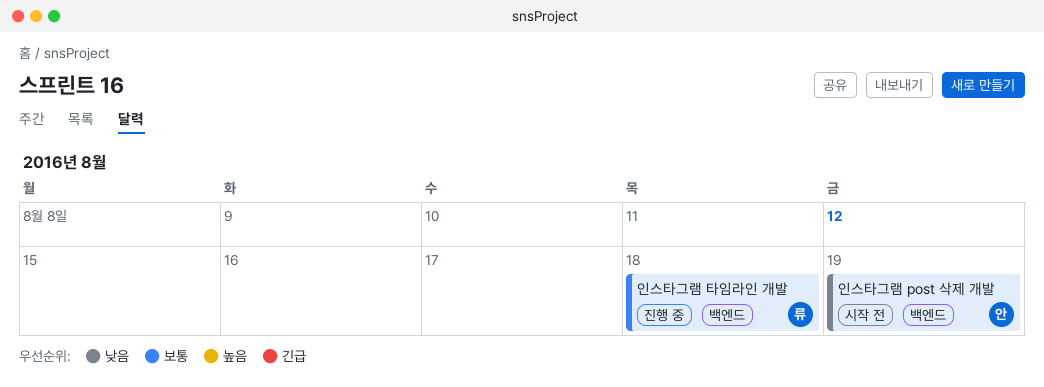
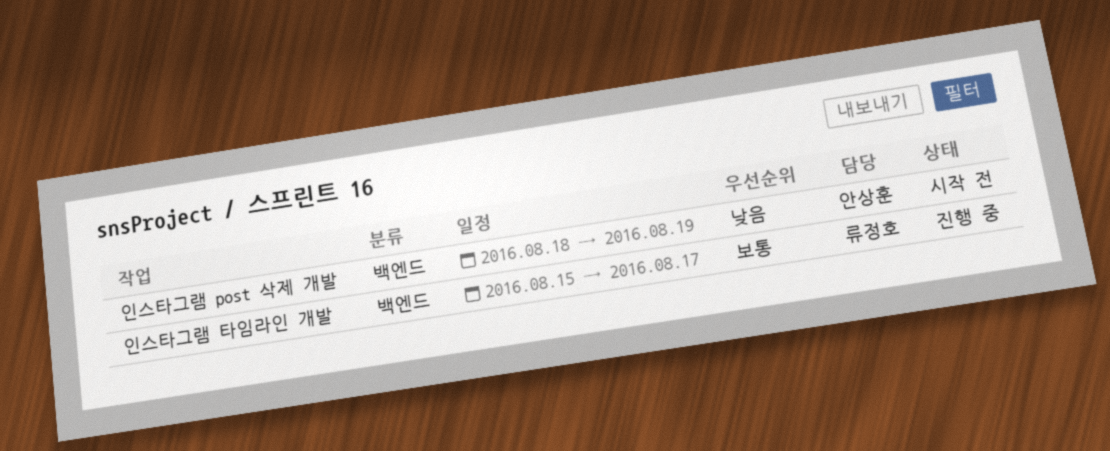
인스타그램 타임라인 개발, due: Aug 18 -> Aug 17

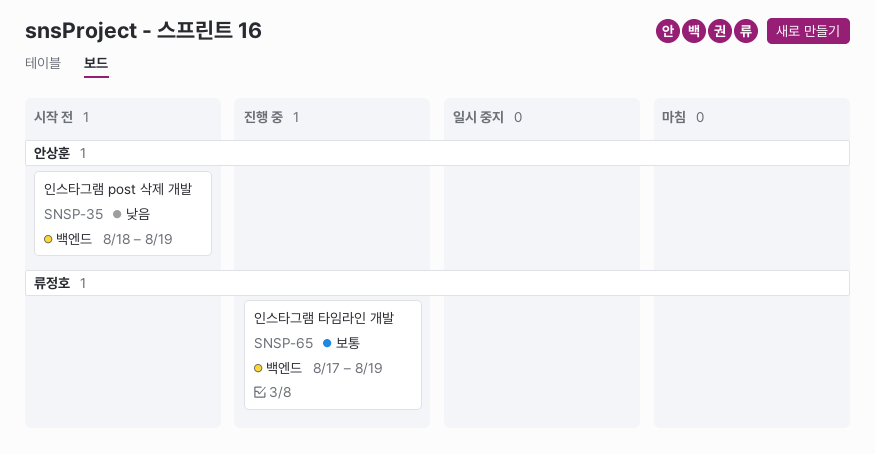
인스타그램 타임라인 개발, start: Aug 15 -> Aug 17
인스타그램 타임라인 개발, due: Aug 17 -> Aug 19

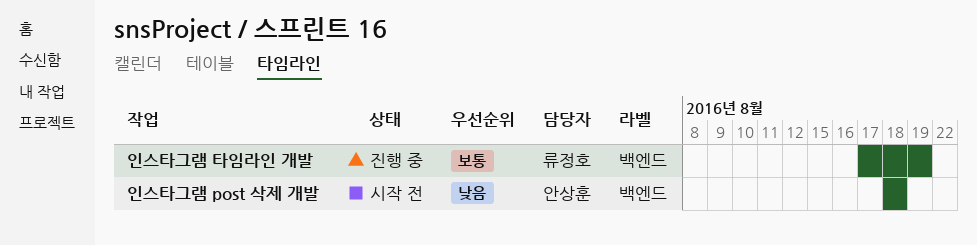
인스타그램 post 삭제 개발, due: Aug 19 -> Aug 18

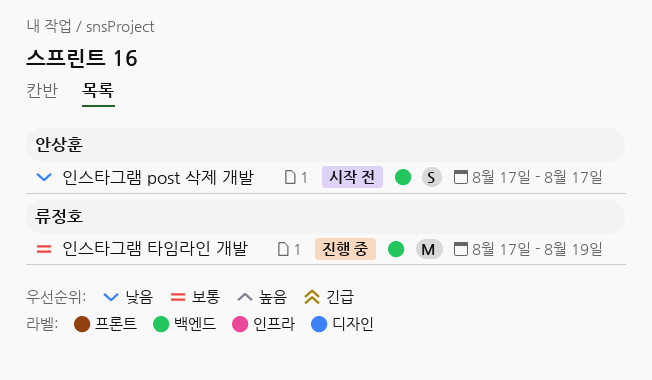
인스타그램 post 삭제 개발, start: Aug 18 -> Aug 17
인스타그램 post 삭제 개발, due: Aug 18 -> Aug 17

